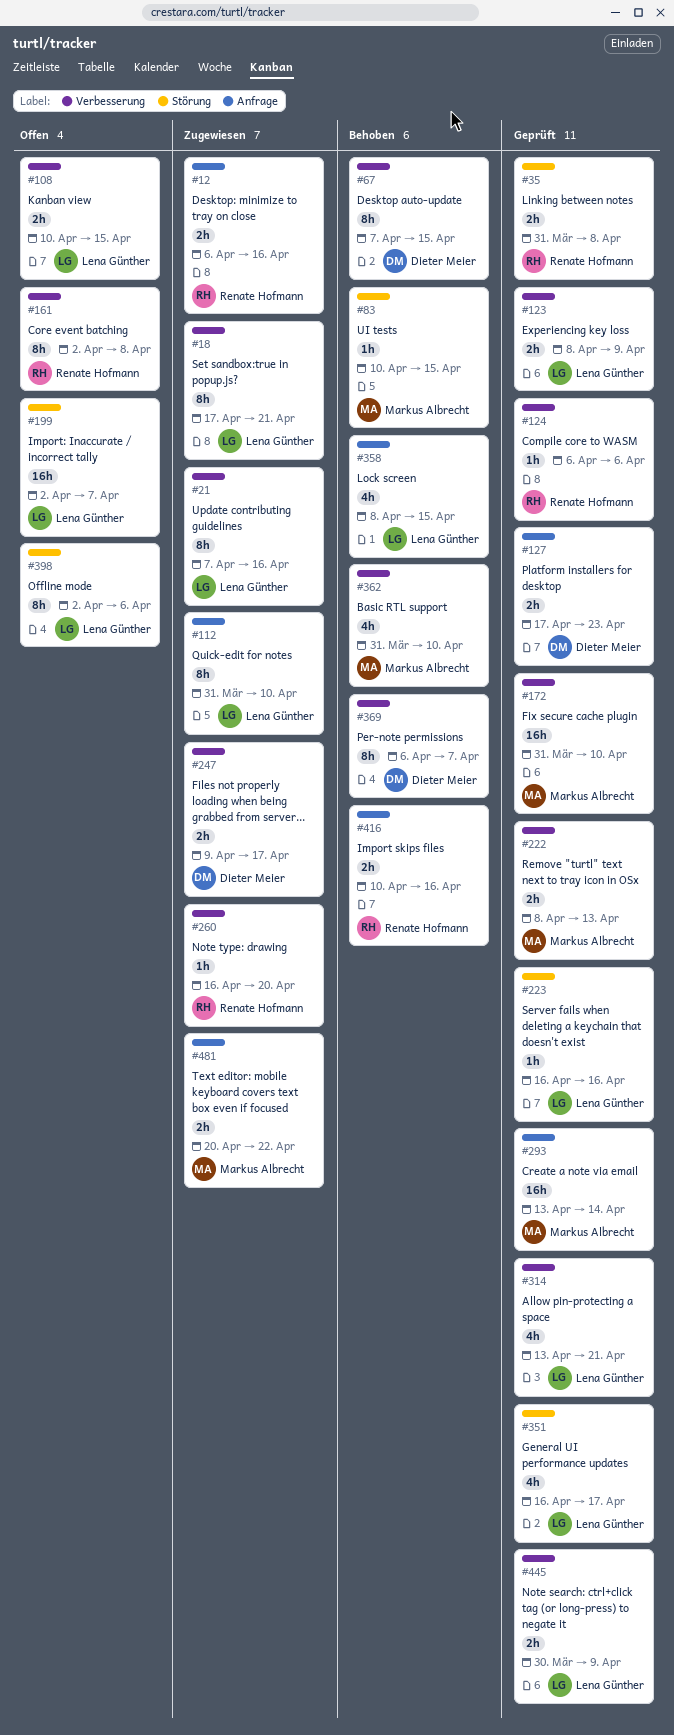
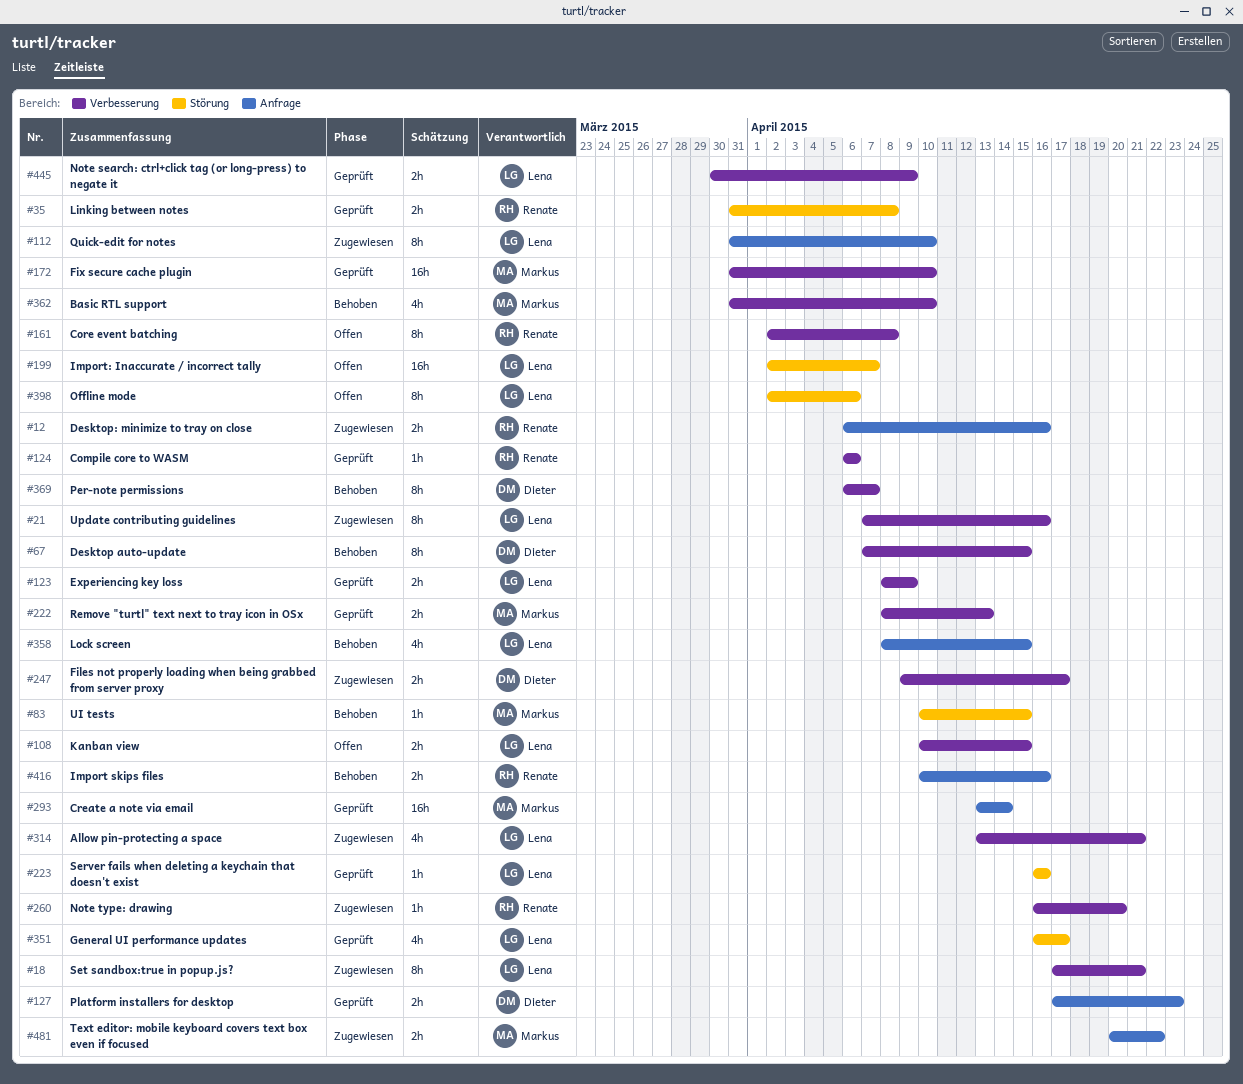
#314, status: Geprüft -> Zugewiesen

